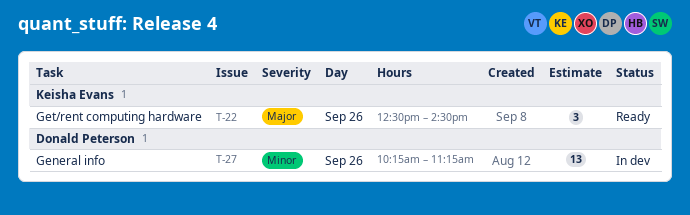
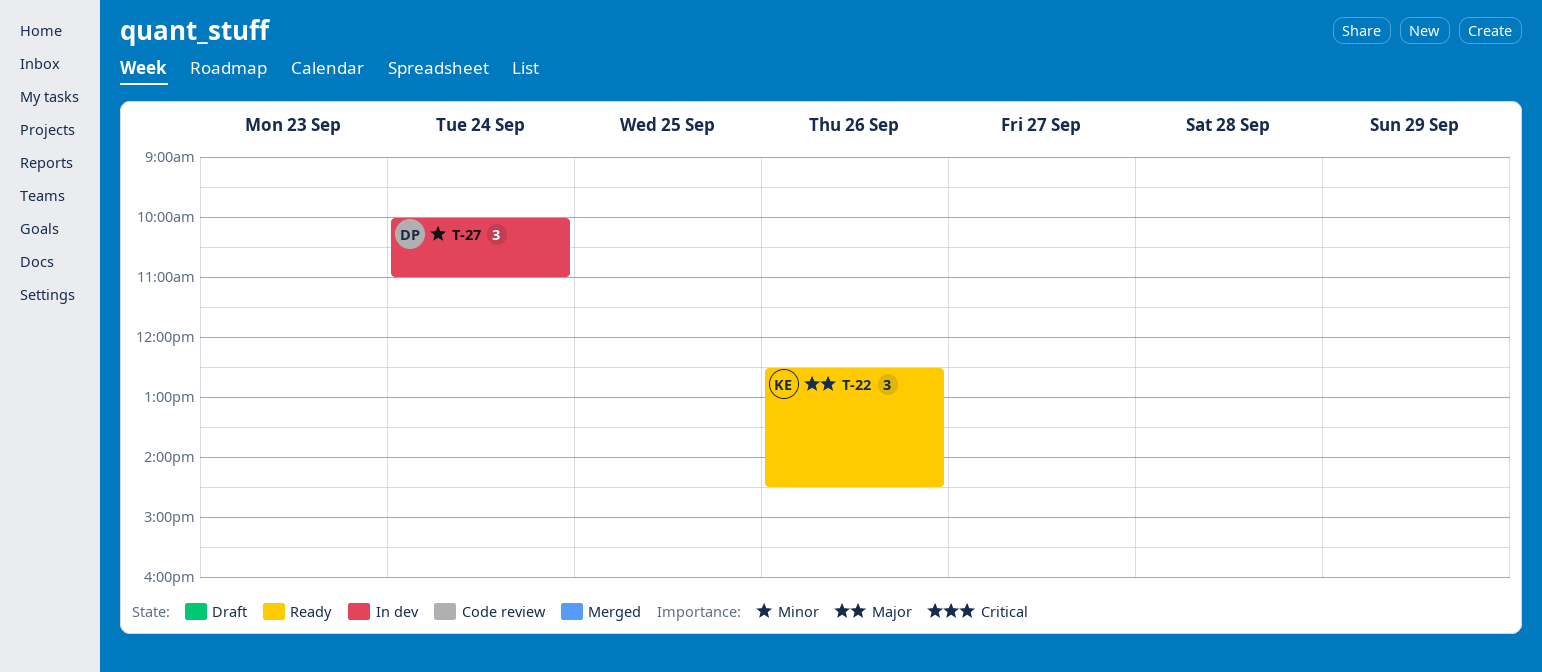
T-27, estimate: 13 -> 3
T-27, day: Sep 26 -> Sep 24
T-27, begins: 10:15 -> 10:00
T-27, ends: 11:15 -> 11:00

